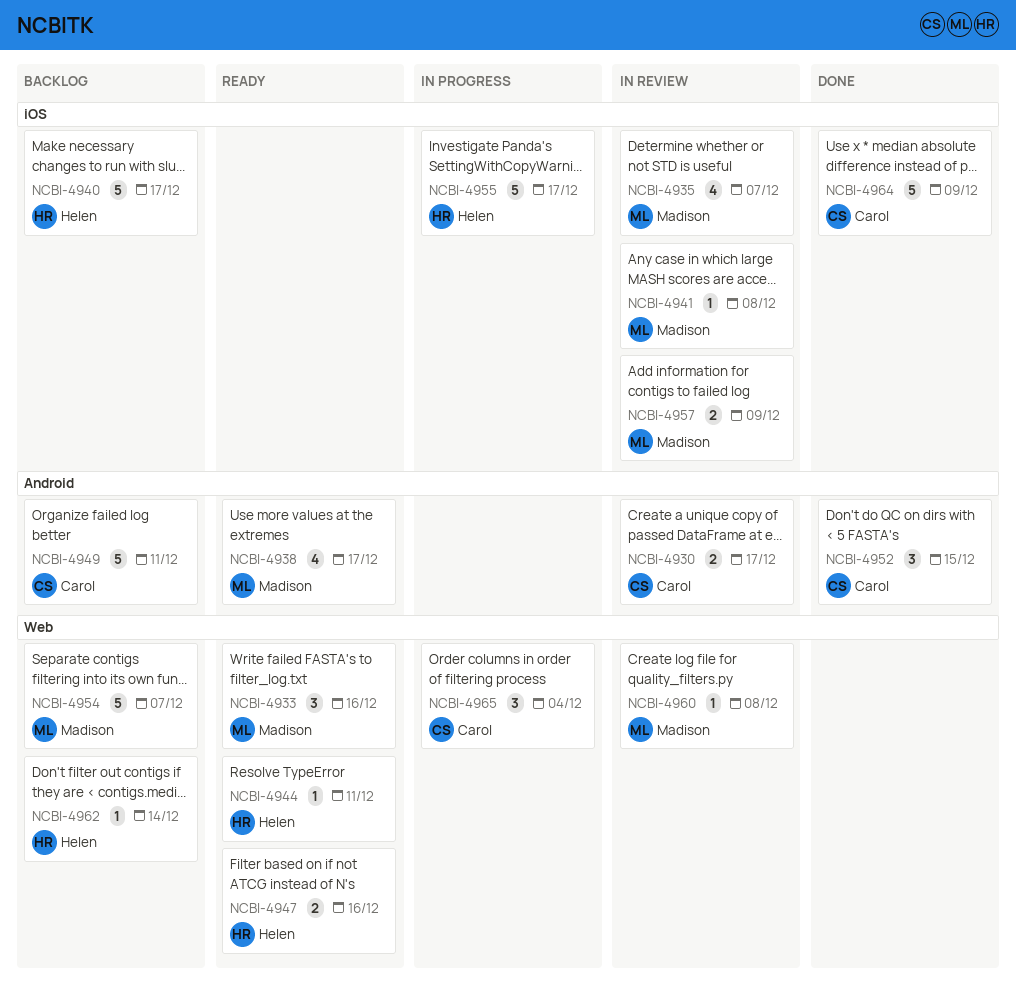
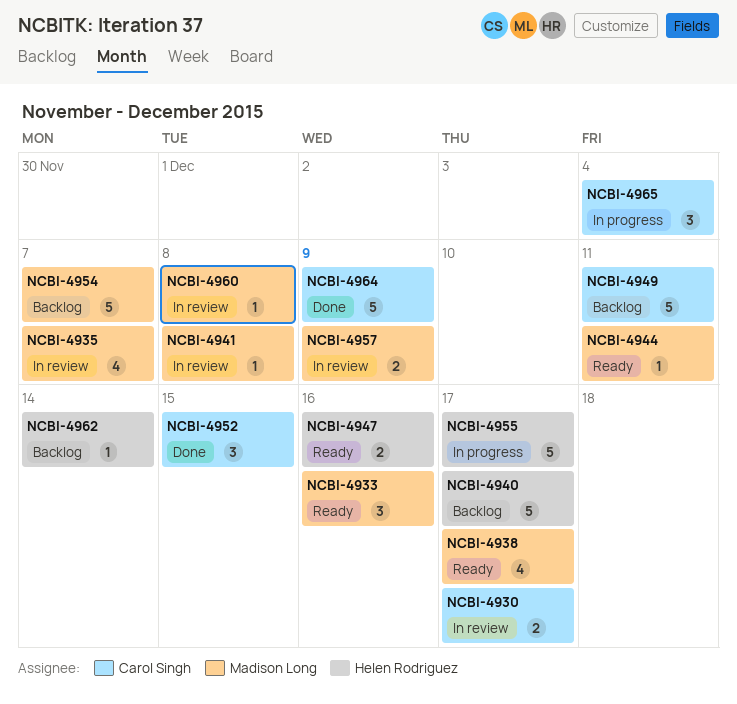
NCBI-4944, owner: Helen Rodriguez -> Madison Long

